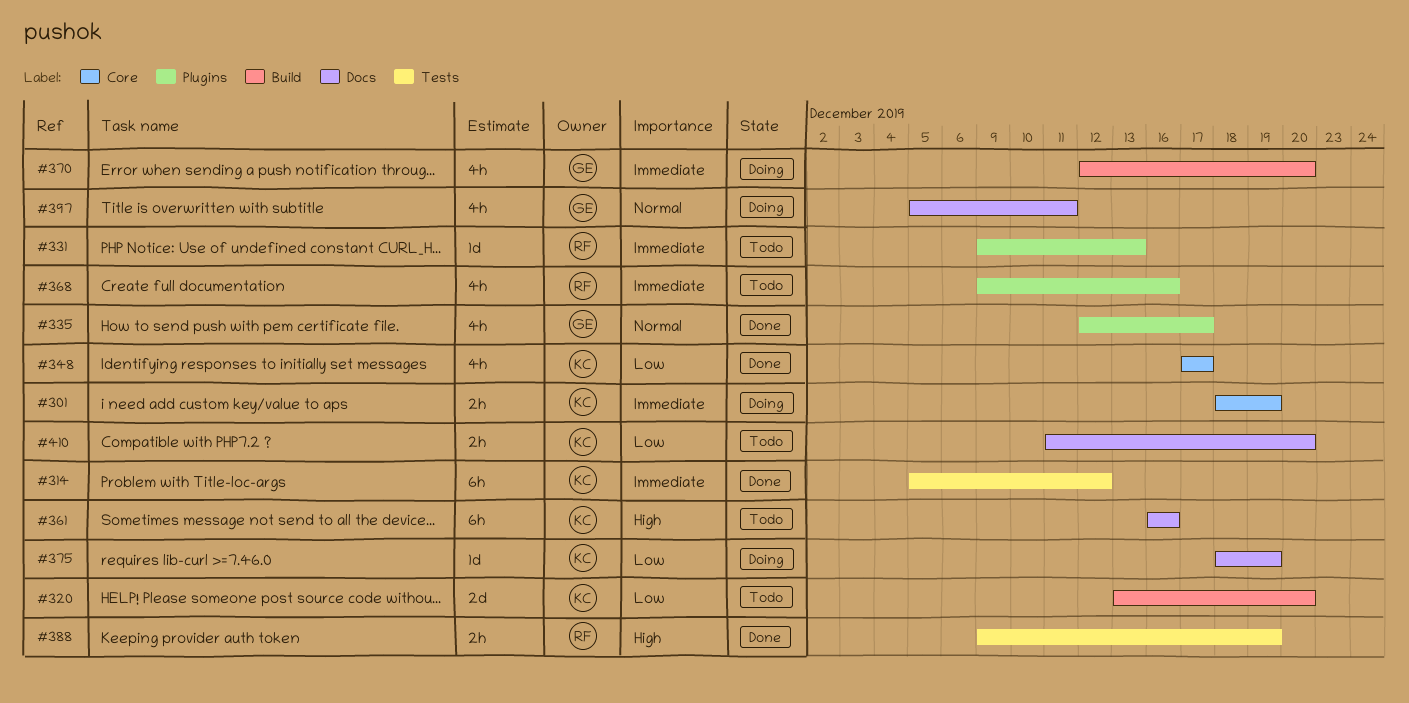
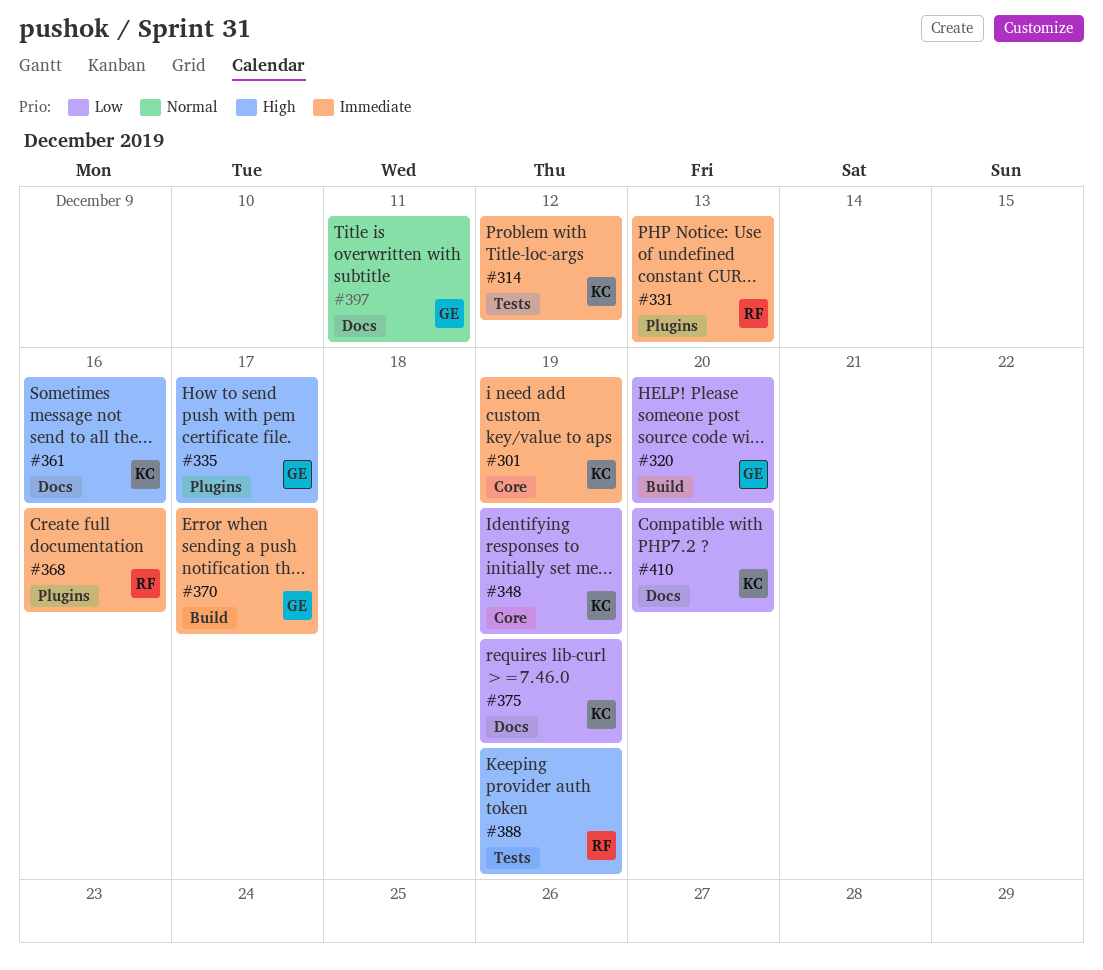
#320, owner: KC -> GE
#335, priority: Normal -> High
#348, due: Dec 17 -> Dec 19
#370, due: Dec 20 -> Dec 17

